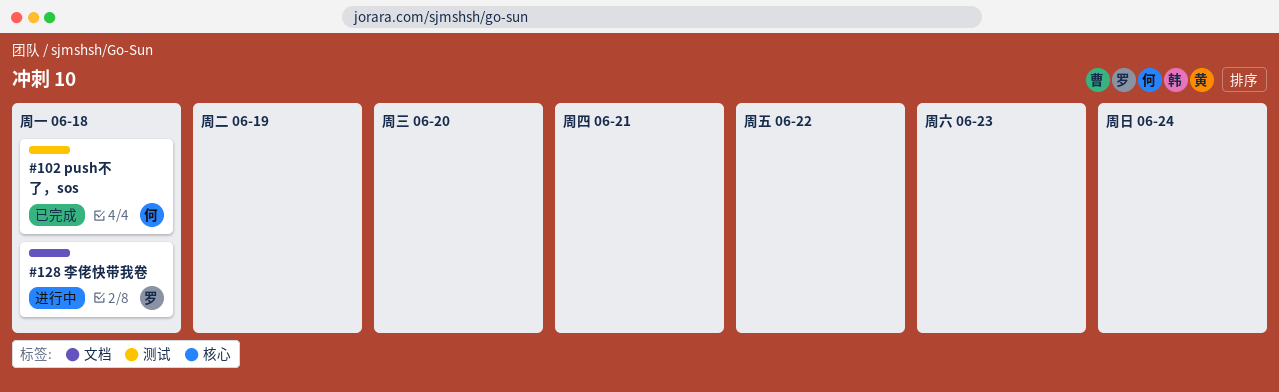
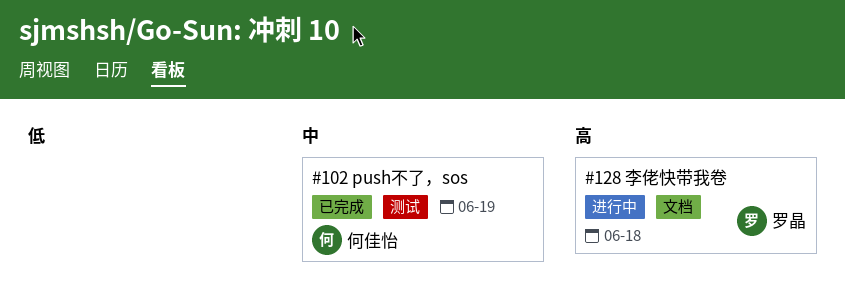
#102, due: Jun 18 -> Jun 19

